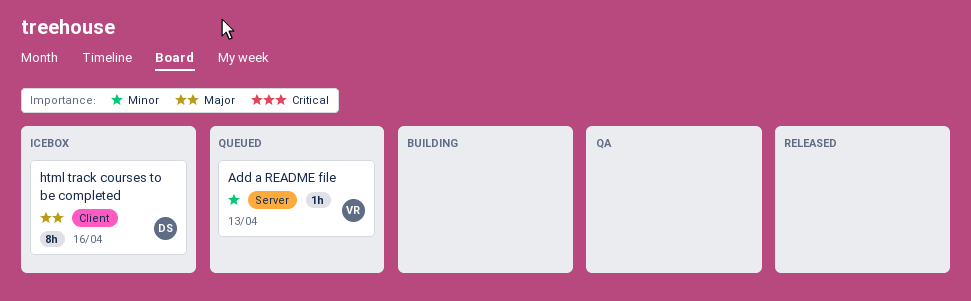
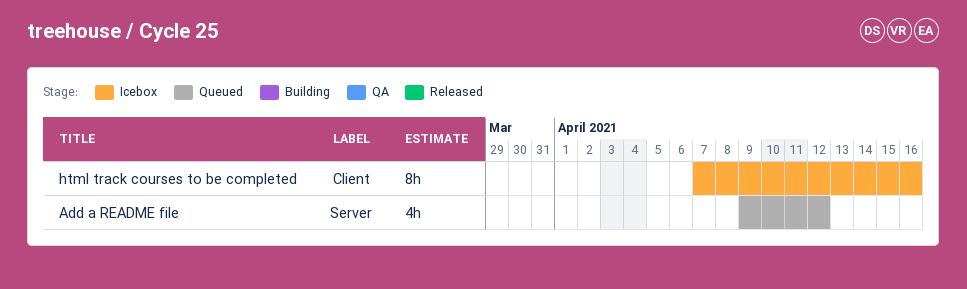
Add a README file, estimate: 1h -> 4h
Add a README file, due: Apr 13 -> Apr 12

